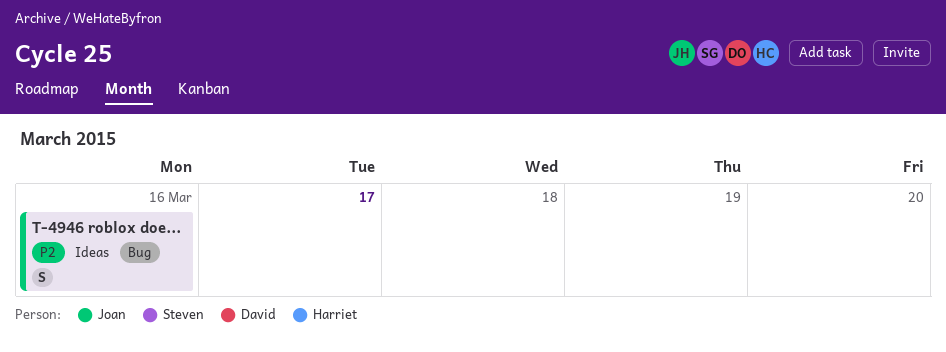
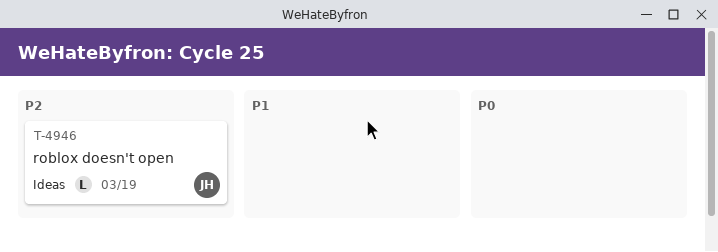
T-4946, estimate: S -> L
T-4946, due: Mar 16 -> Mar 19

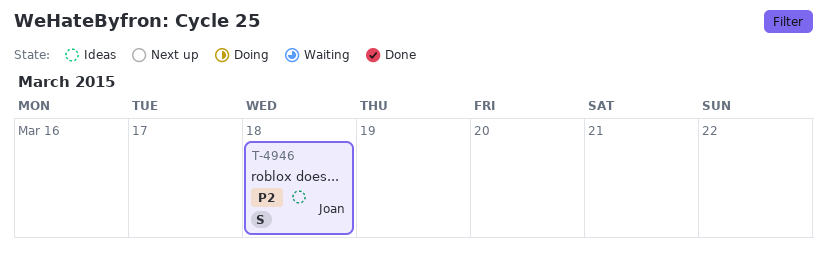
T-4946, estimate: L -> S
T-4946, due: Mar 19 -> Mar 18

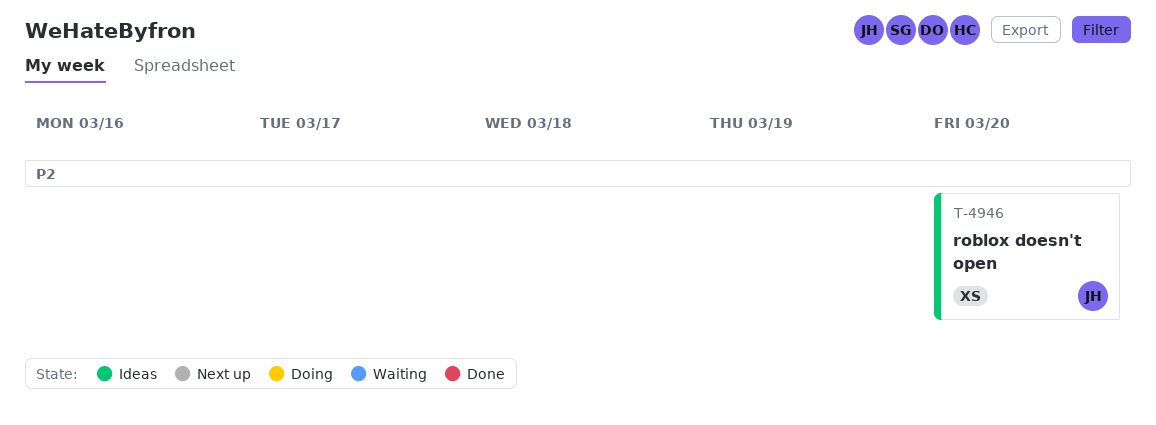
T-4946, estimate: S -> XS
T-4946, due: Mar 18 -> Mar 20

